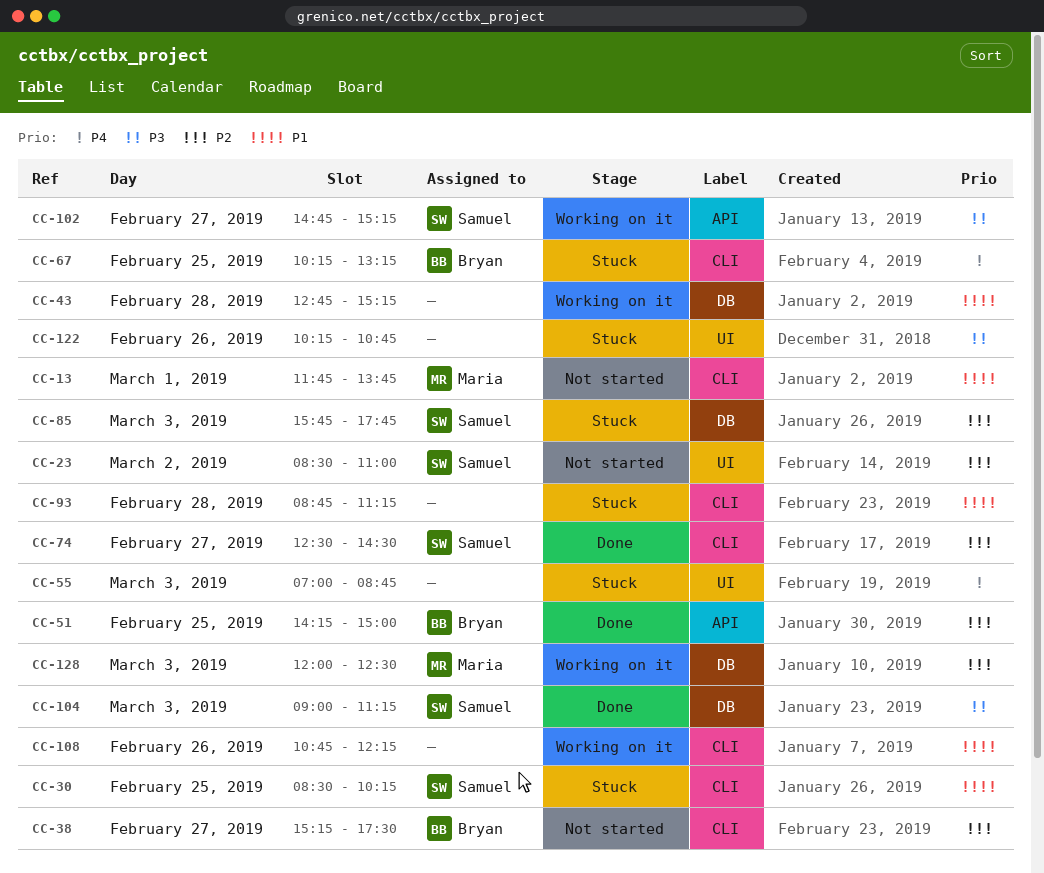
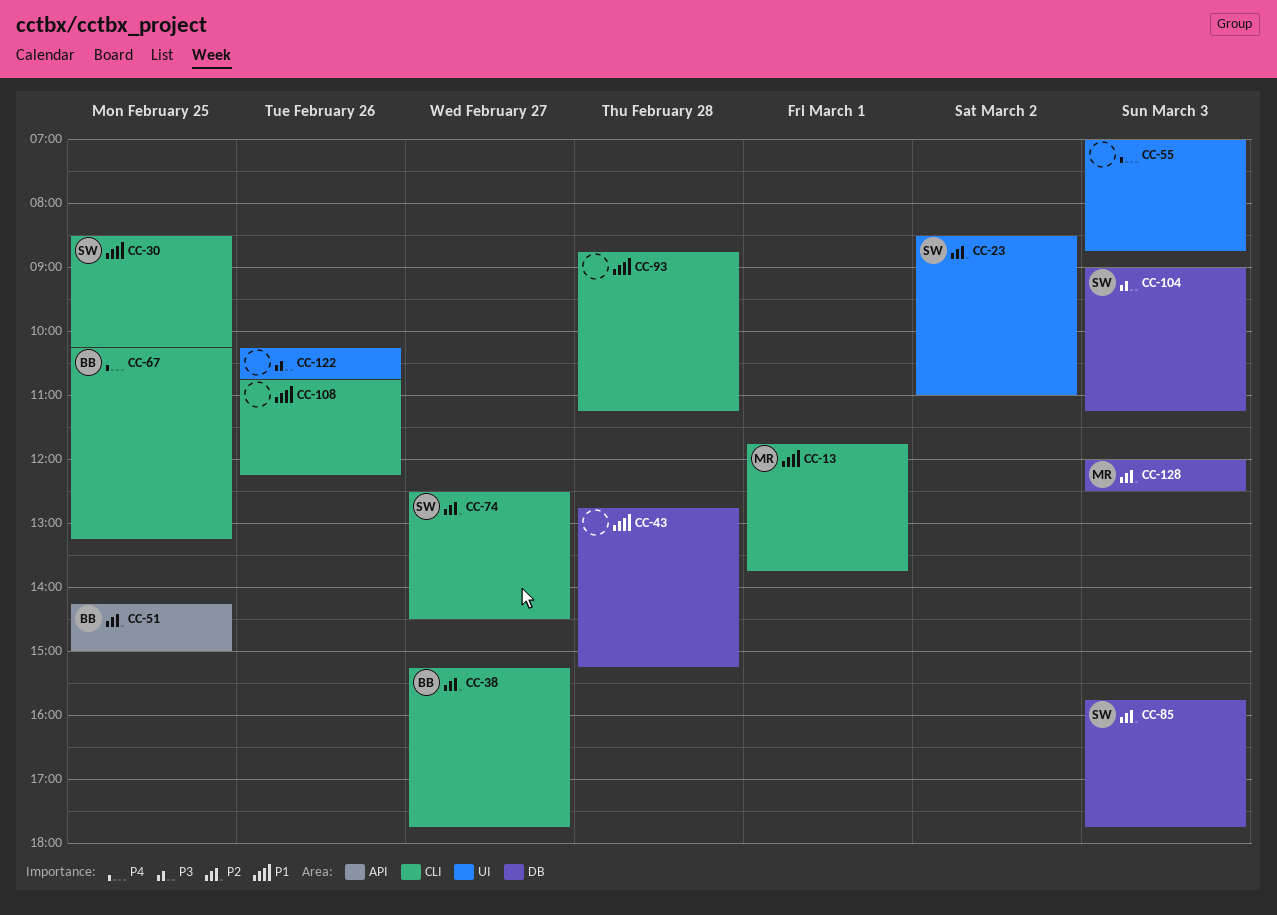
CC-38, ends: 17:30 -> 17:45
CC-102: present -> none

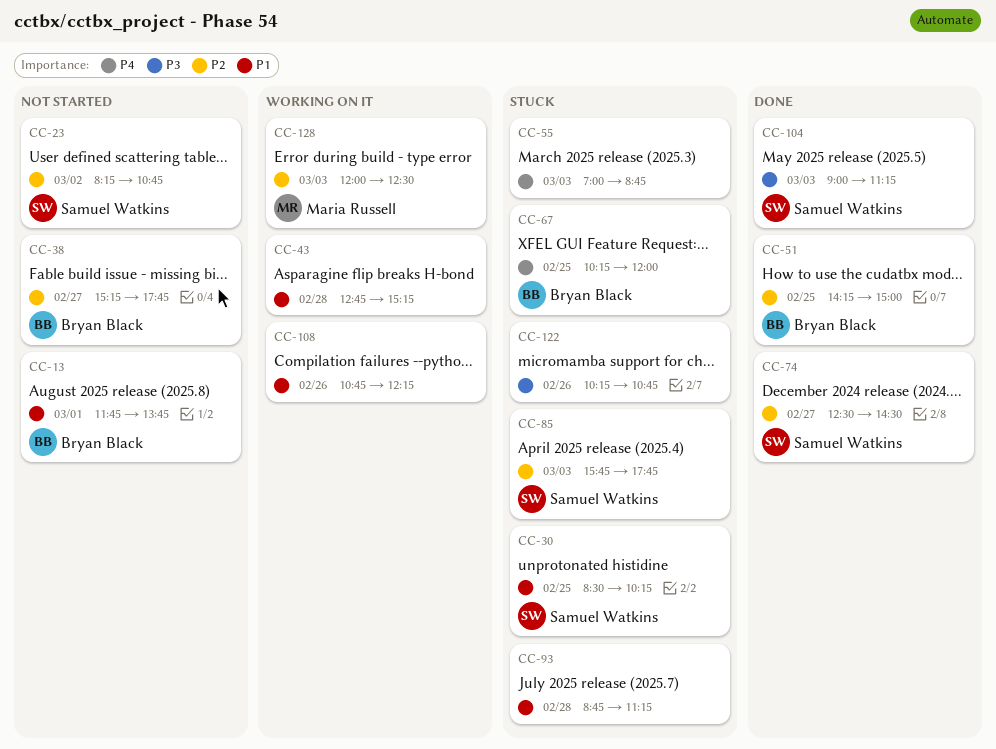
CC-13, owner: Maria Russell -> Bryan Black
CC-23, begins: 08:30 -> 08:15
CC-23, ends: 11:00 -> 10:45
CC-67, ends: 13:15 -> 12:00

